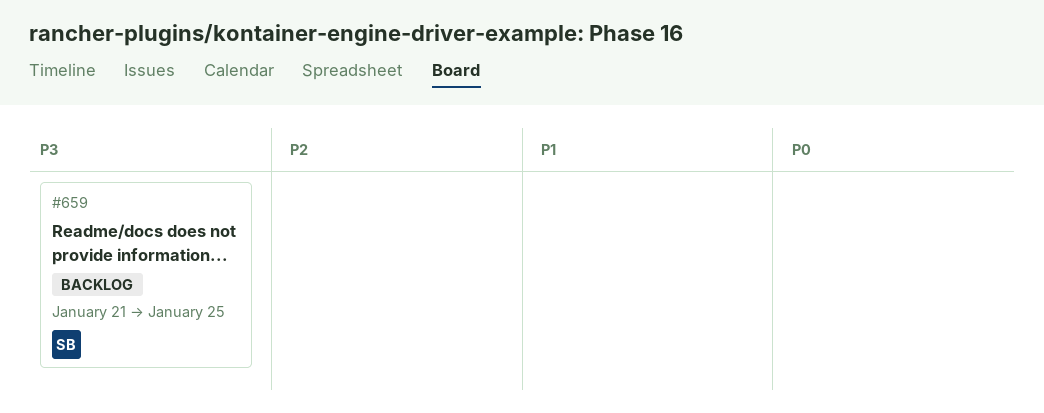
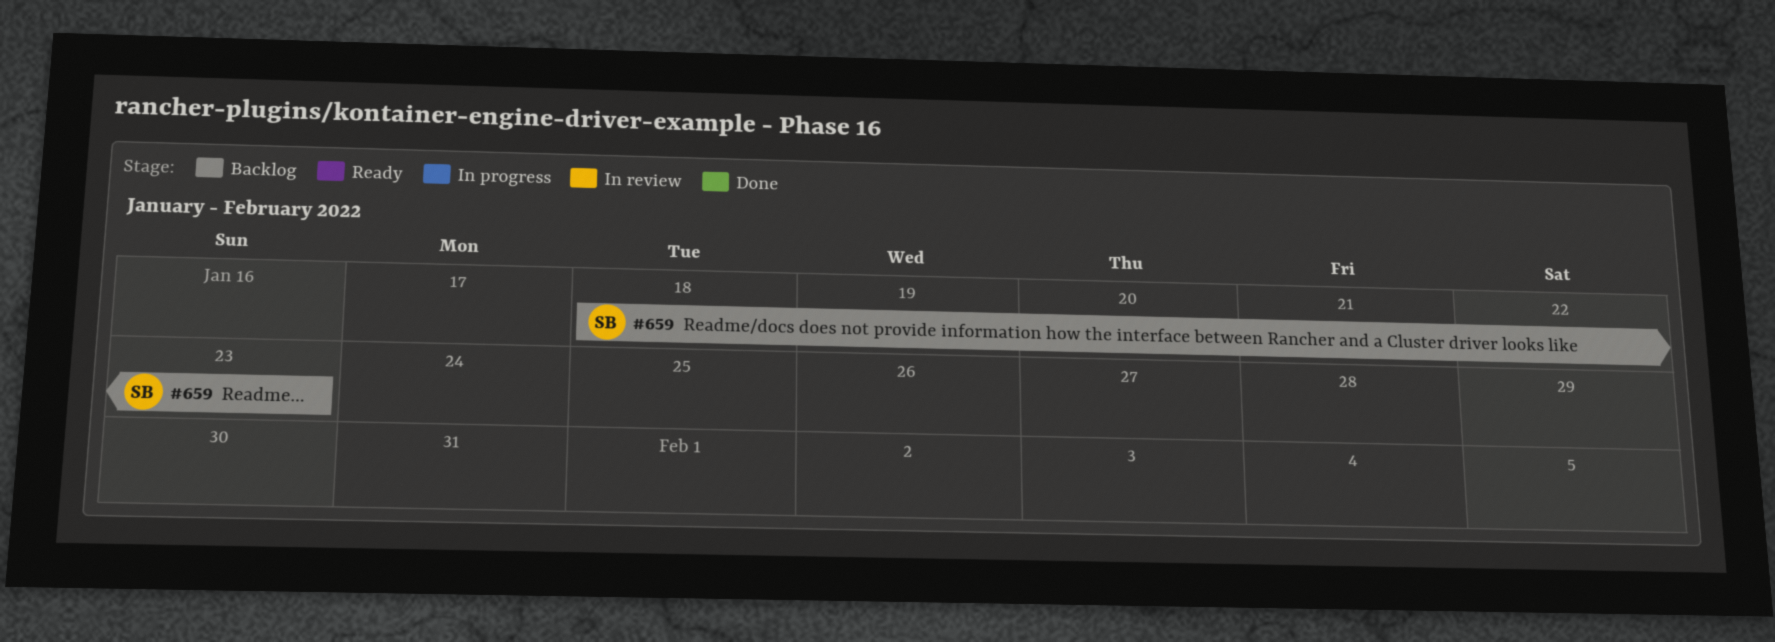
#659, start: Jan 21 -> Jan 18
#659, due: Jan 25 -> Jan 23

